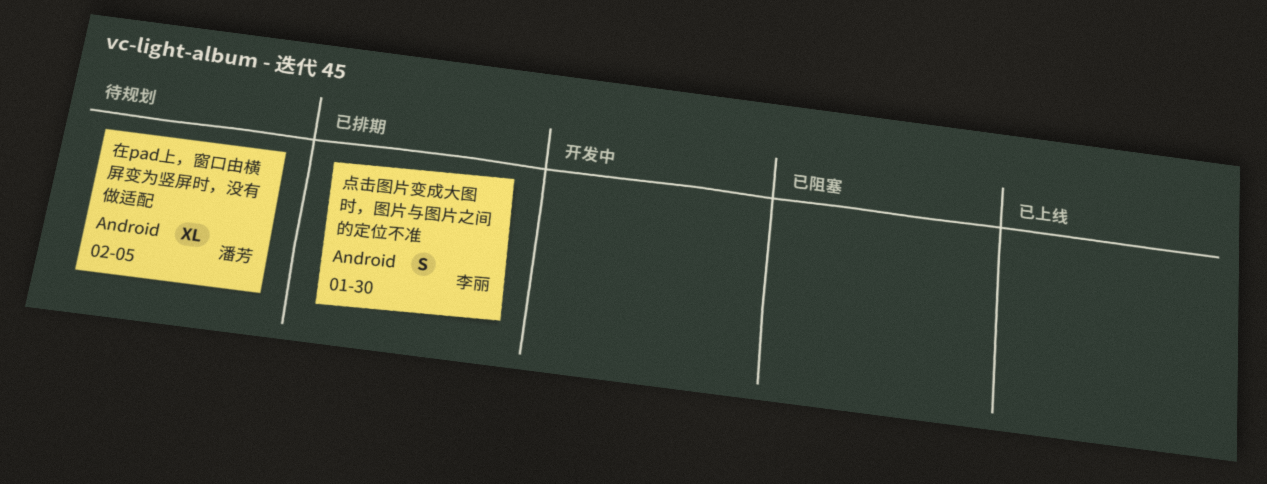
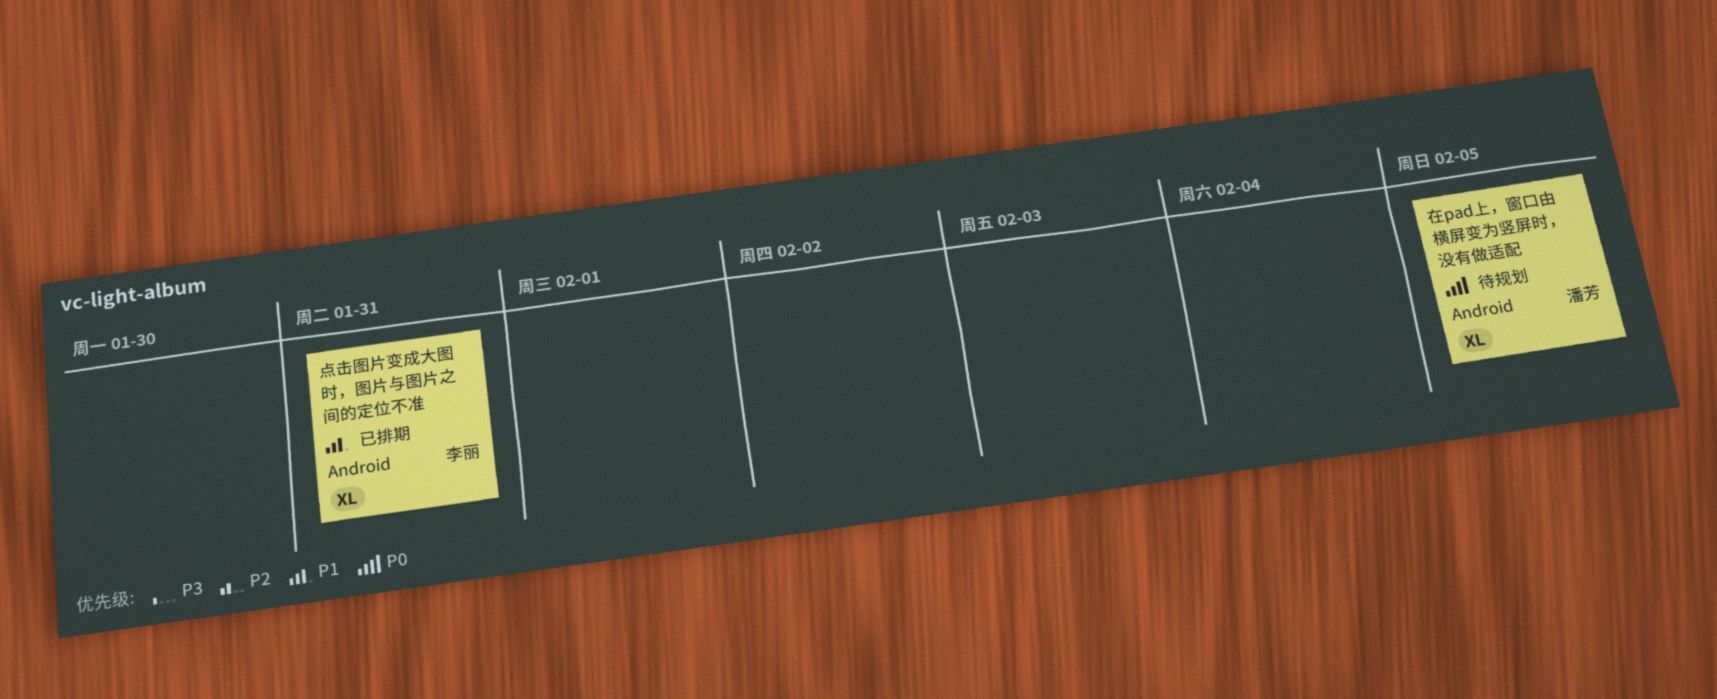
点击图片变成大图时，图片与图片之间的定位不准, estimate: S -> XL
点击图片变成大图时，图片与图片之间的定位不准, due: Jan 30 -> Jan 31

